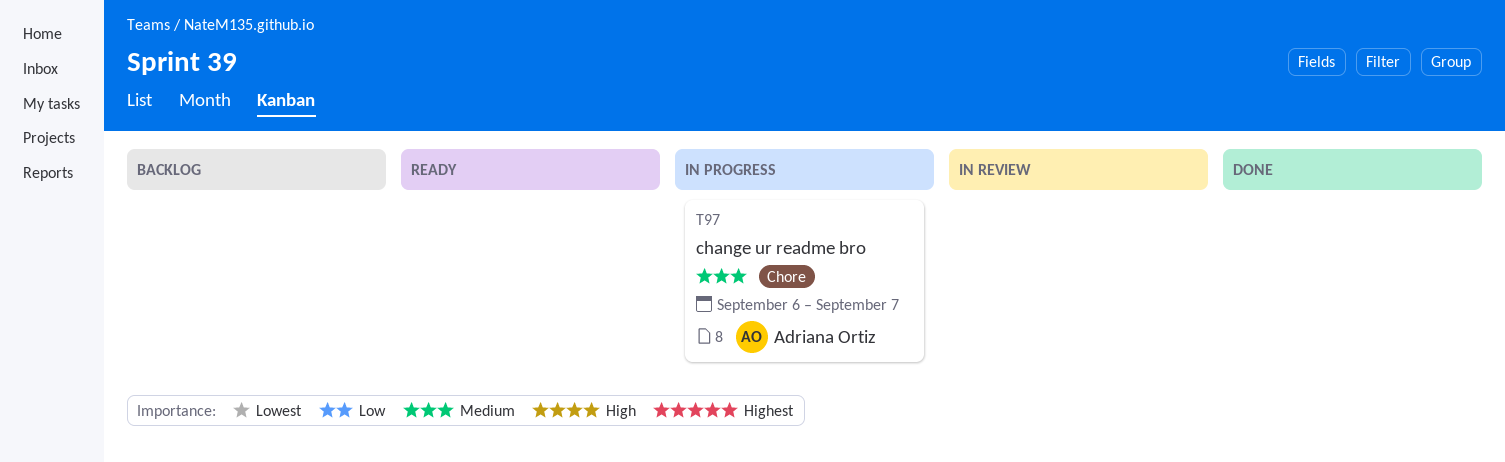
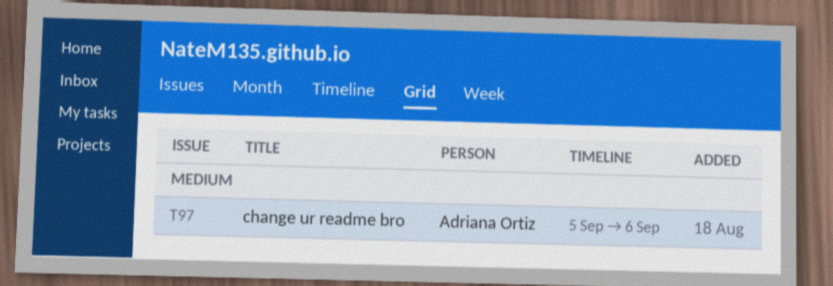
T97, start: Sep 6 -> Sep 5
T97, due: Sep 7 -> Sep 6

